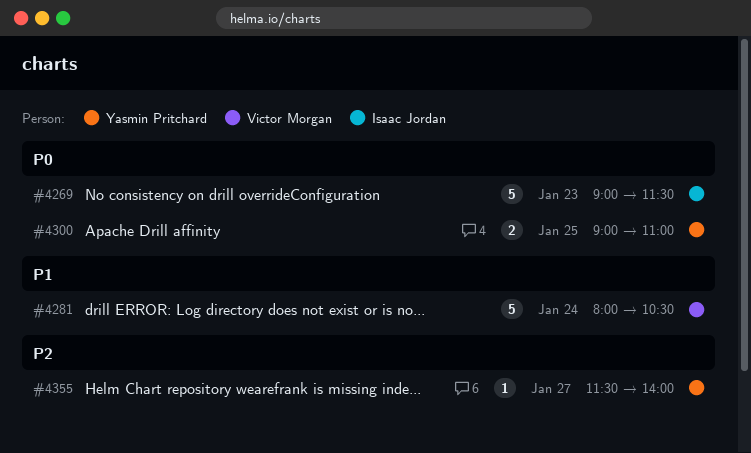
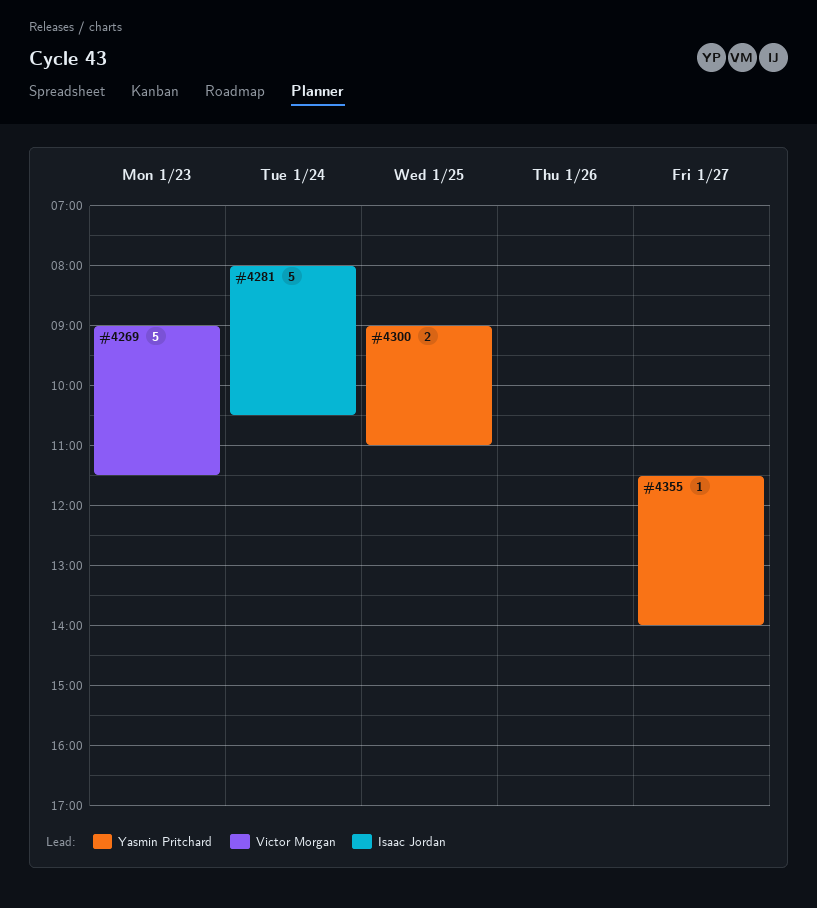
#4269, owner: Isaac Jordan -> Victor Morgan
#4281, owner: Victor Morgan -> Isaac Jordan

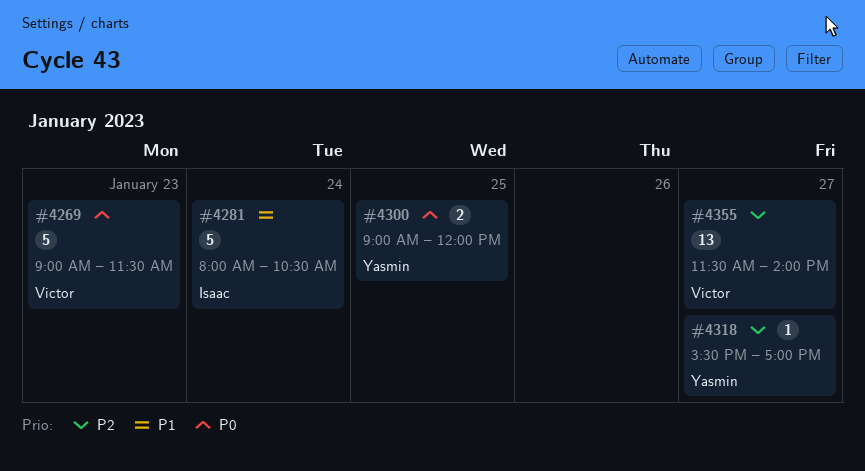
#4300, ends: 11:00 -> 12:00
#4318: none -> present
#4355, owner: Yasmin Pritchard -> Victor Morgan
#4355, estimate: 1 -> 13

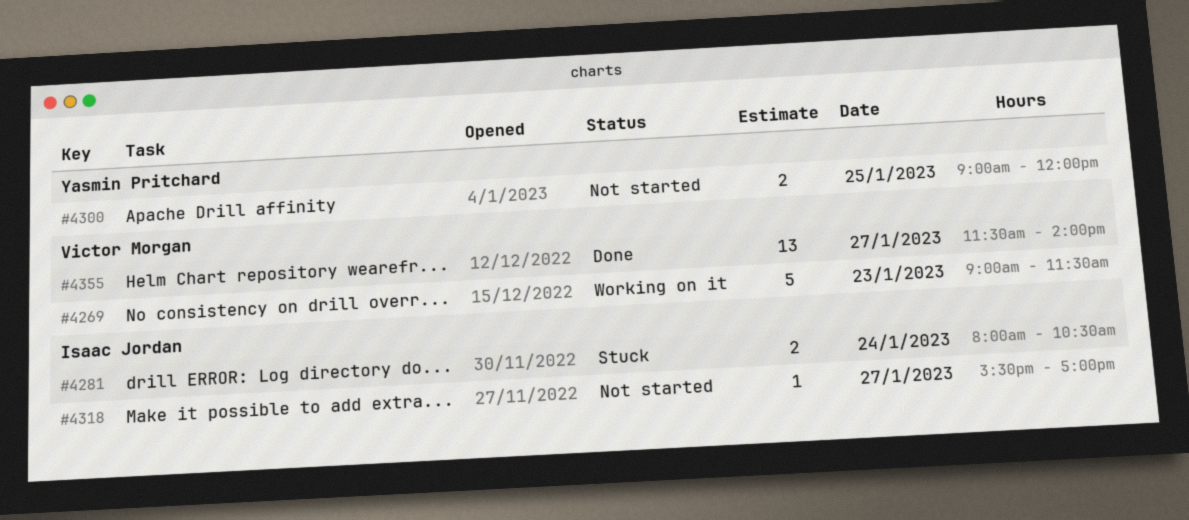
#4281, estimate: 5 -> 2
#4318, owner: Yasmin Pritchard -> Isaac Jordan

